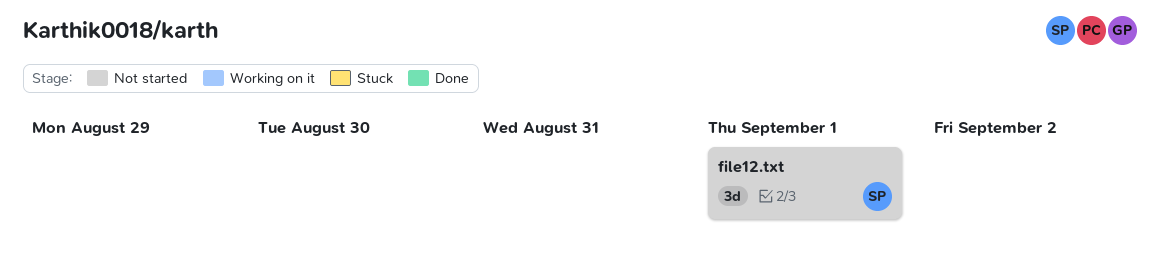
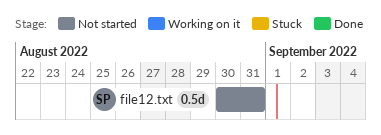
file12.txt, estimate: 3d -> 0.5d
file12.txt, due: Sep 1 -> Aug 31

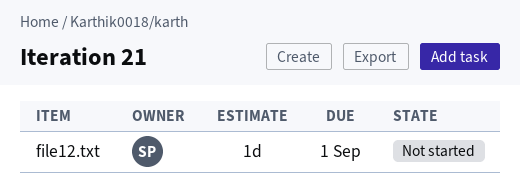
file12.txt, estimate: 0.5d -> 1d
file12.txt, due: Aug 31 -> Sep 1

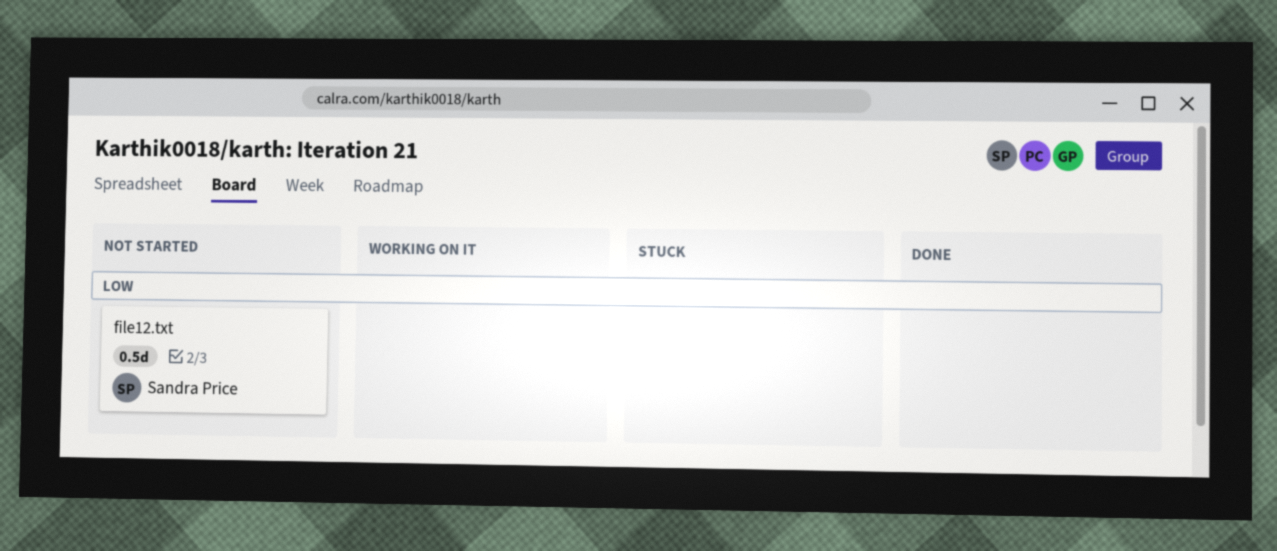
file12.txt, estimate: 1d -> 0.5d

